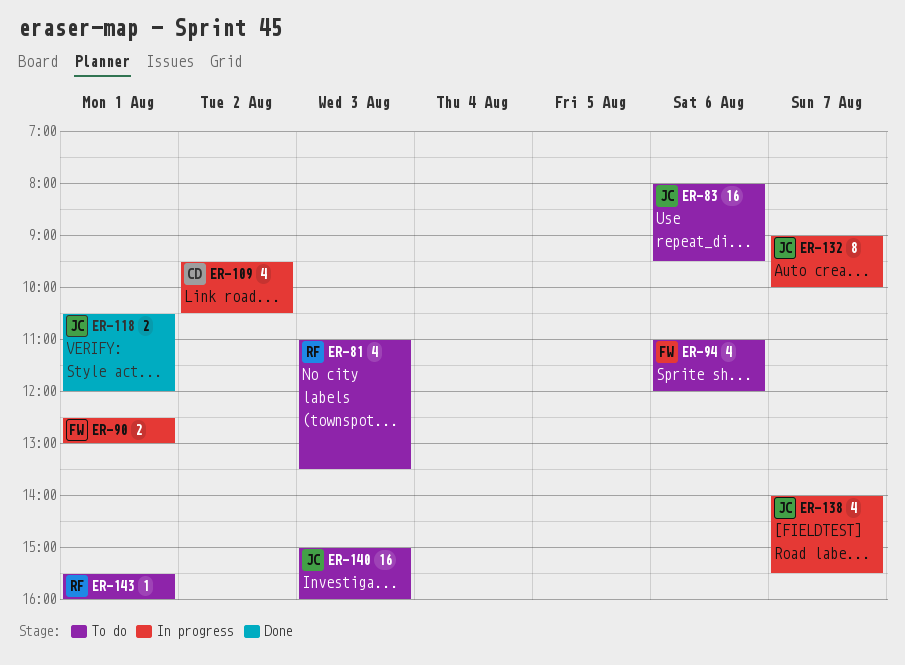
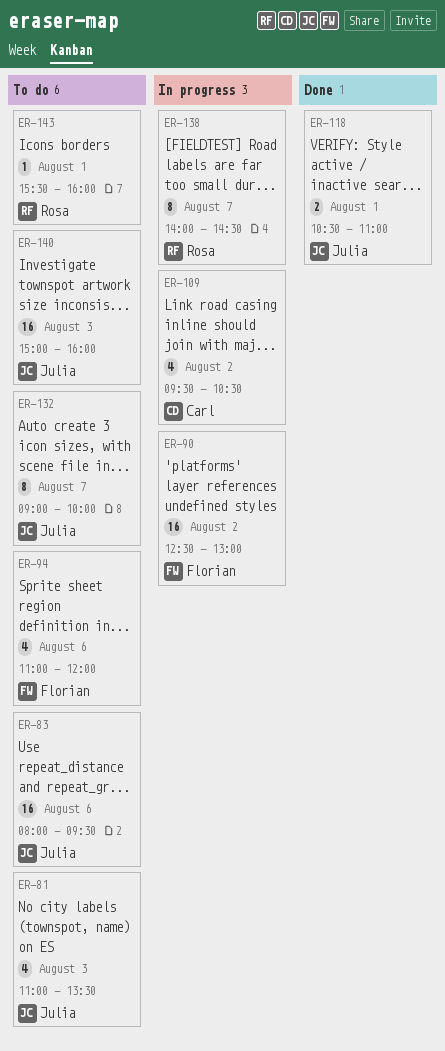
ER-81, owner: Rosa -> Julia
ER-90, estimate: 2 -> 16
ER-90, day: Aug 1 -> Aug 2
ER-118, ends: 12:00 -> 11:00
ER-132, status: In progress -> To do
ER-138, owner: Julia -> Rosa
ER-138, estimate: 4 -> 8
ER-138, ends: 15:30 -> 14:30

